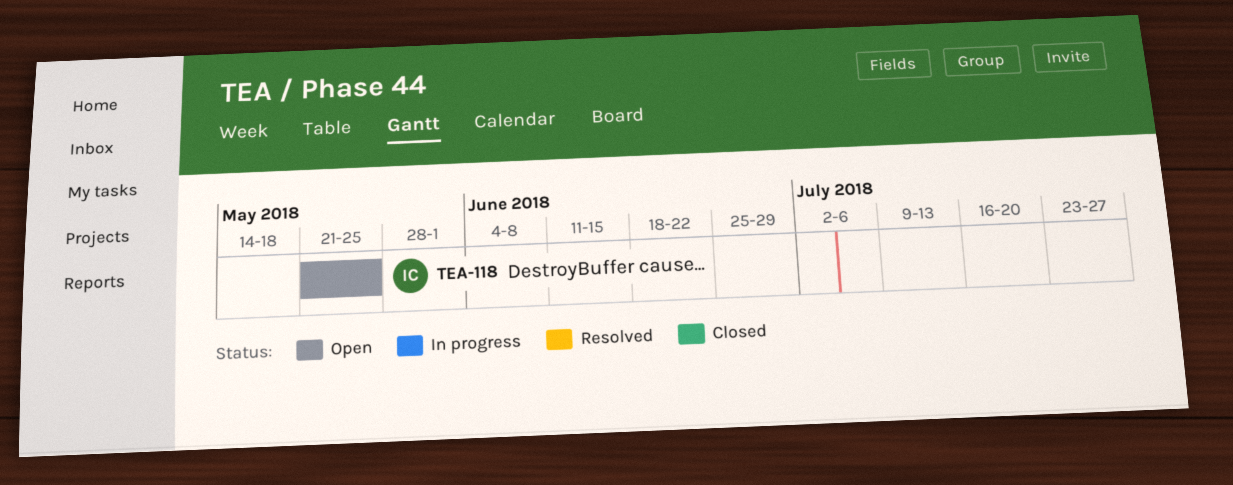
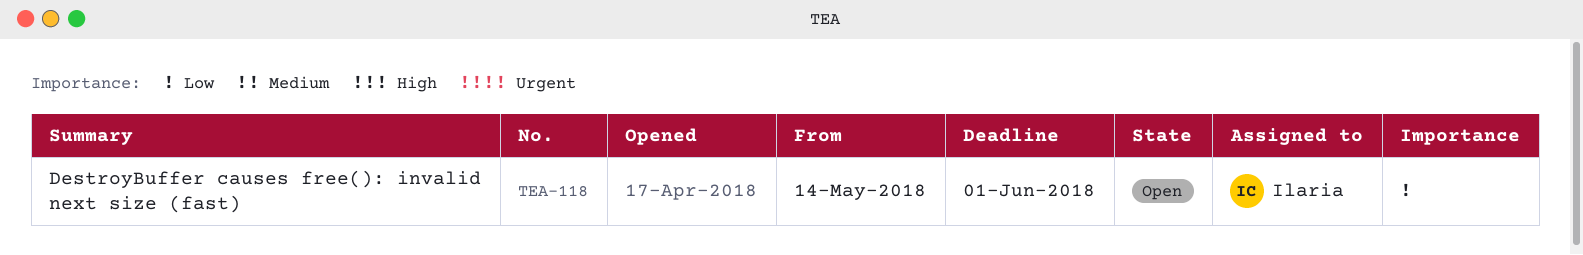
TEA-118, start: May 21 -> May 14
TEA-118, due: May 25 -> Jun 1

